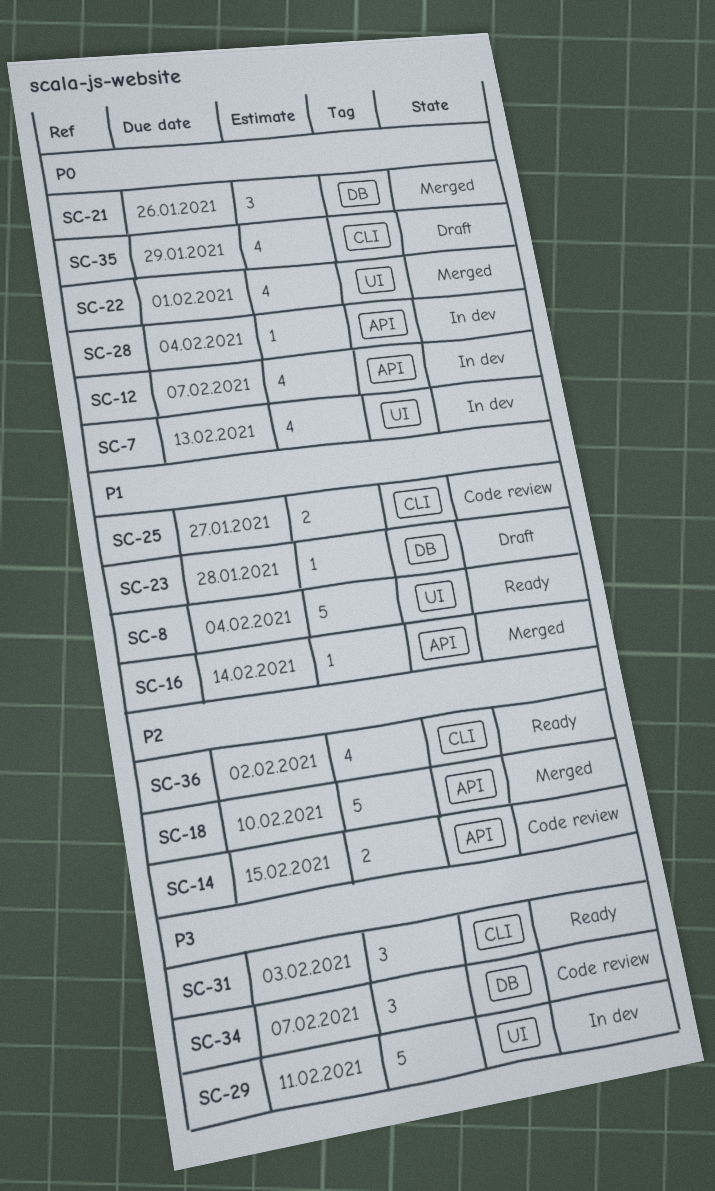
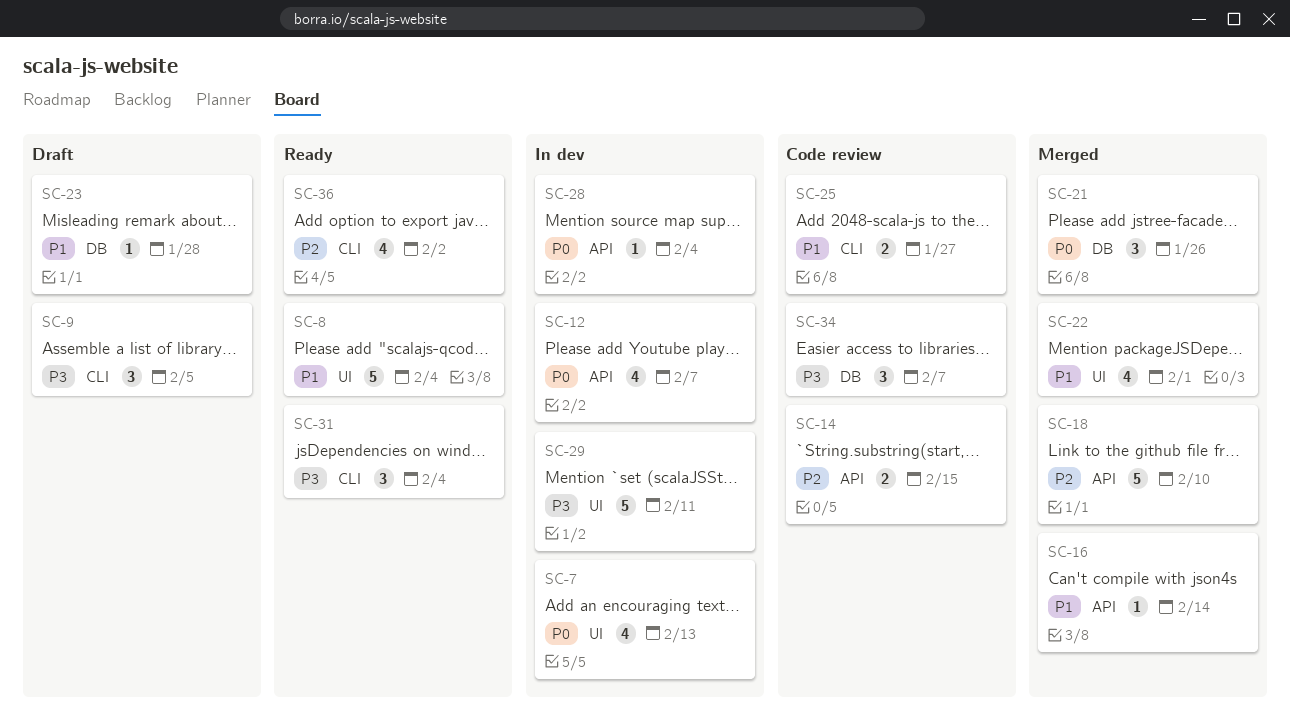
SC-9: none -> present
SC-22, priority: P0 -> P1
SC-31, due: Feb 3 -> Feb 4
SC-35: present -> none

